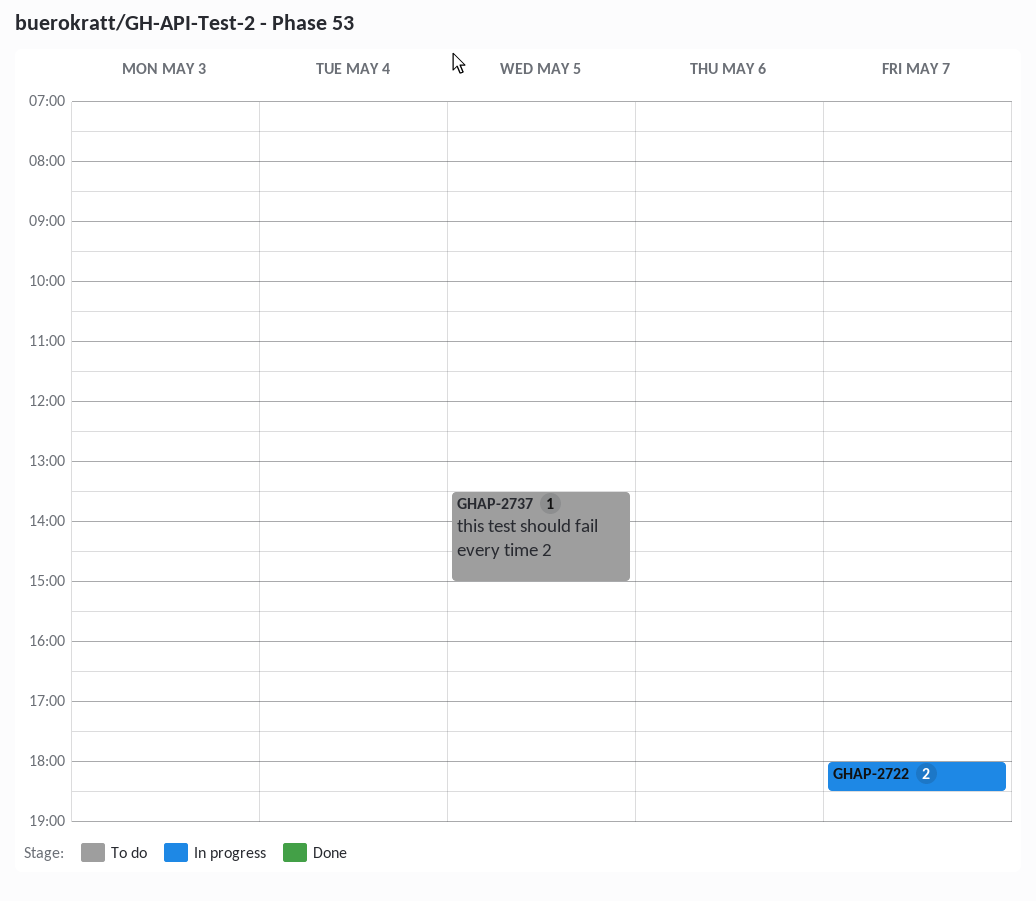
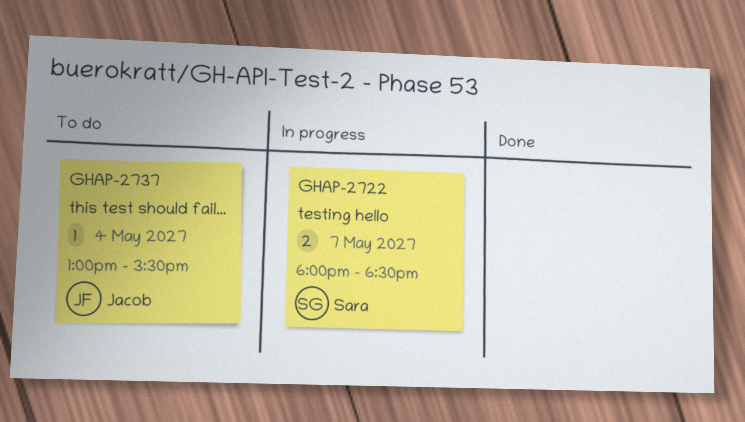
GHAP-2737, day: May 5 -> May 4
GHAP-2737, begins: 13:30 -> 13:00
GHAP-2737, ends: 15:00 -> 15:30

